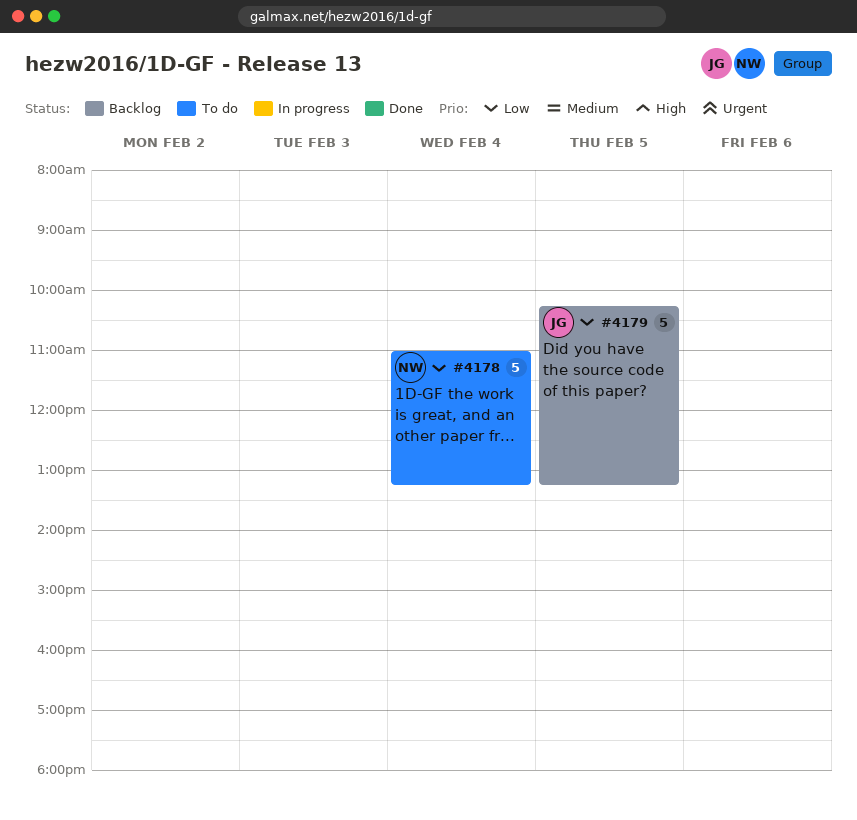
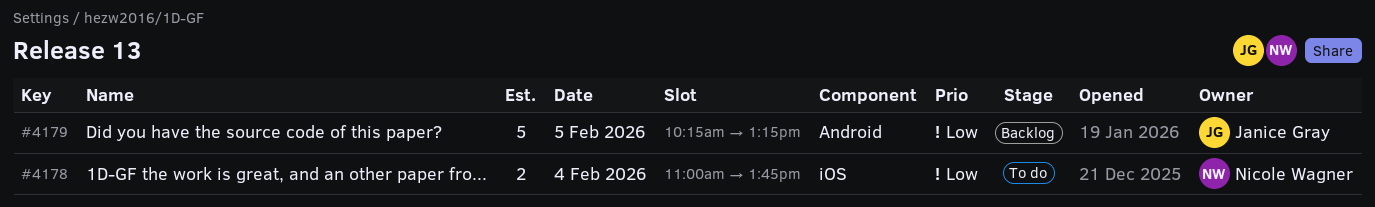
#4178, estimate: 5 -> 2
#4178, ends: 13:15 -> 13:45

